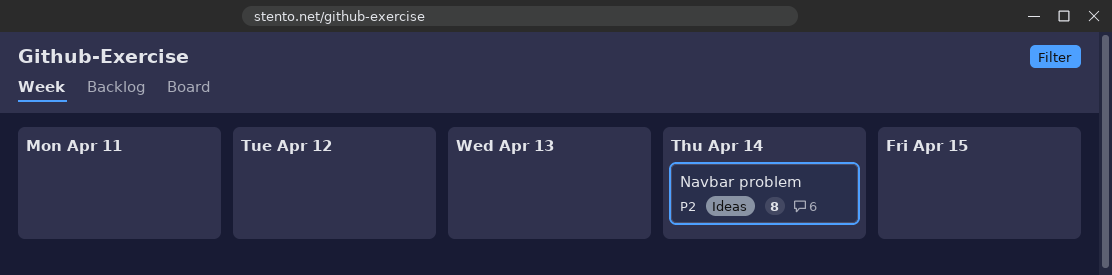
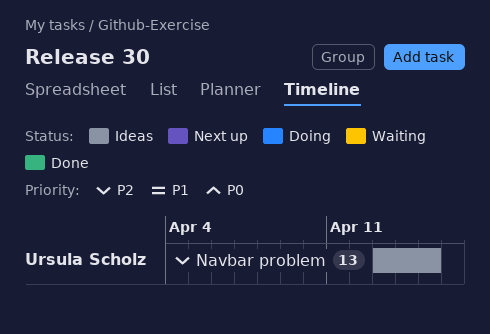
Navbar problem, estimate: 8 -> 13
Navbar problem, due: Apr 14 -> Apr 15

